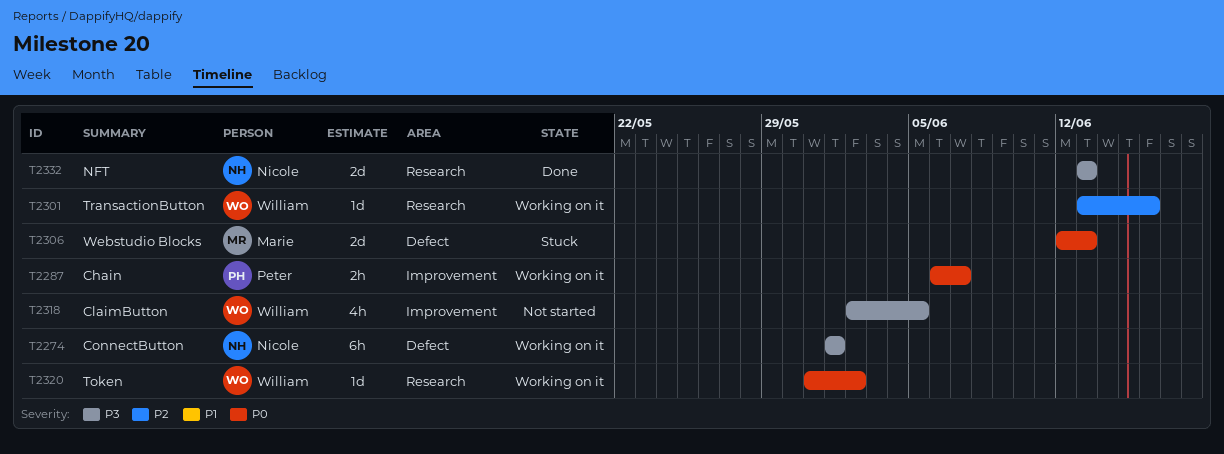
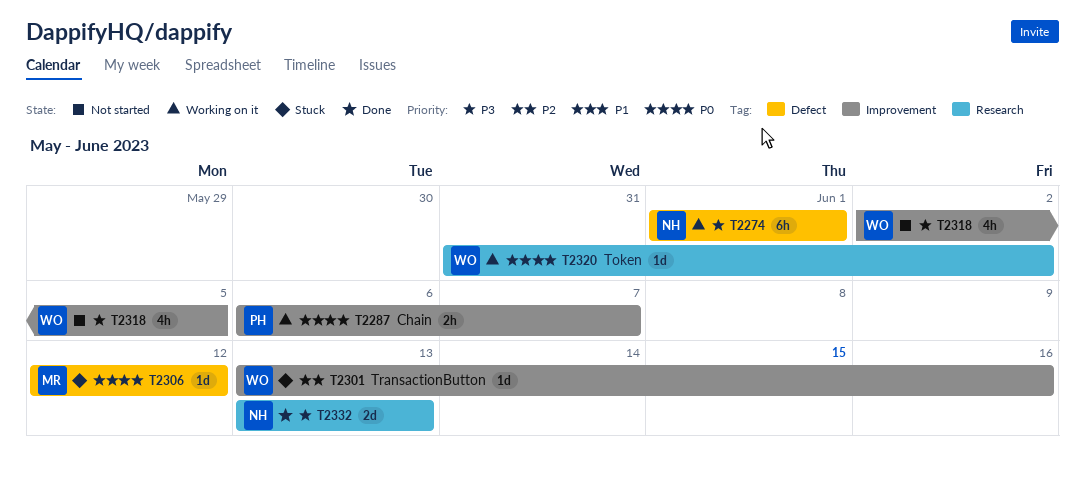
T2301, status: Working on it -> Stuck
T2301, label: Research -> Improvement
T2306, estimate: 2d -> 1d
T2306, due: Jun 13 -> Jun 12

